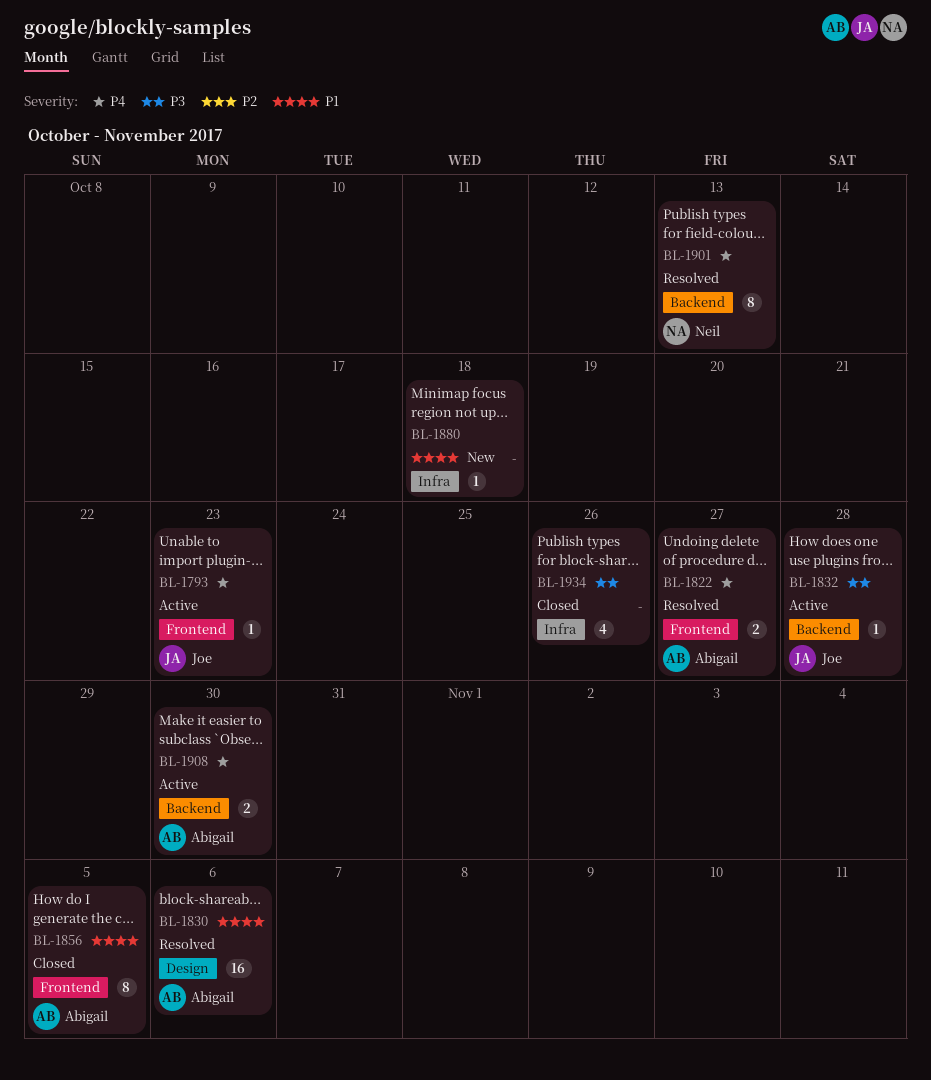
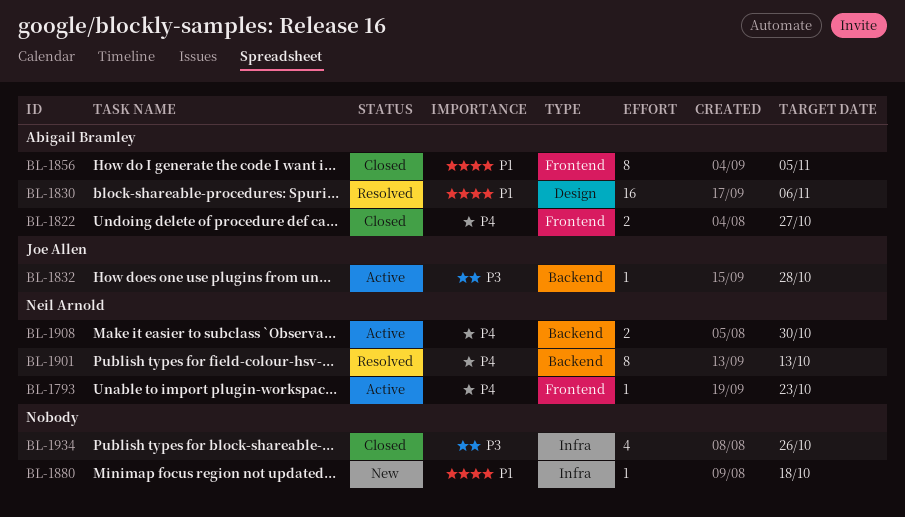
BL-1793, owner: Joe Allen -> Neil Arnold
BL-1822, status: Resolved -> Closed
BL-1908, owner: Abigail Bramley -> Neil Arnold

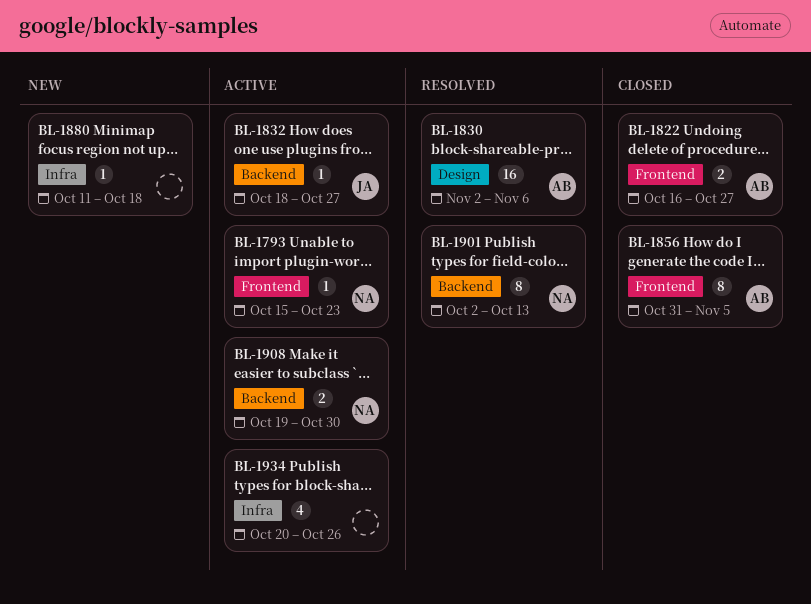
BL-1832, due: Oct 28 -> Oct 27
BL-1934, status: Closed -> Active

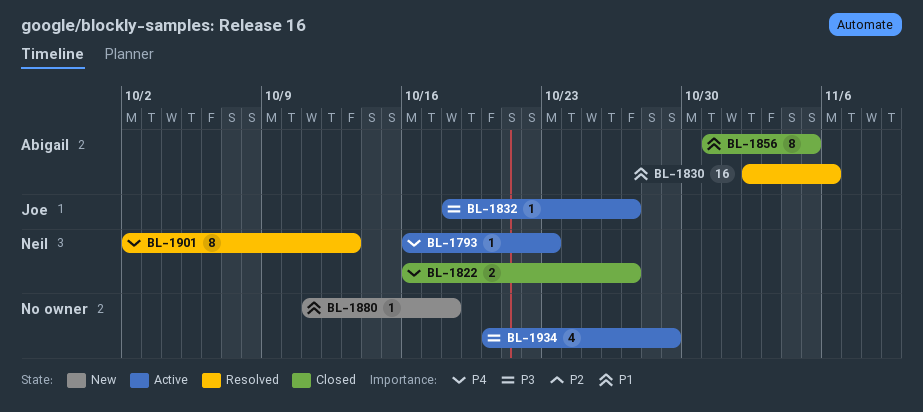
BL-1793, start: Oct 15 -> Oct 16
BL-1822, owner: Abigail -> Neil
BL-1908: present -> none
BL-1934, due: Oct 26 -> Oct 29

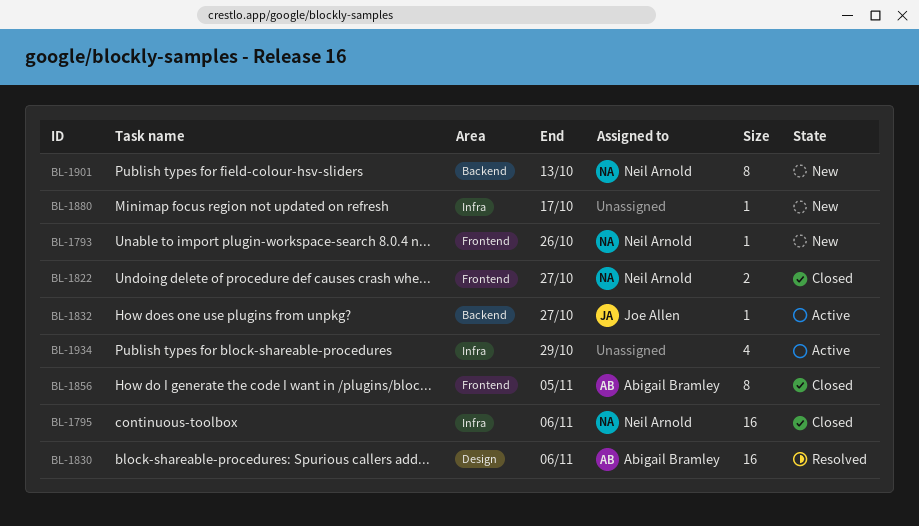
BL-1793, status: Active -> New
BL-1793, due: Oct 23 -> Oct 26
BL-1795: none -> present
BL-1880, due: Oct 18 -> Oct 17
BL-1901, status: Resolved -> New

